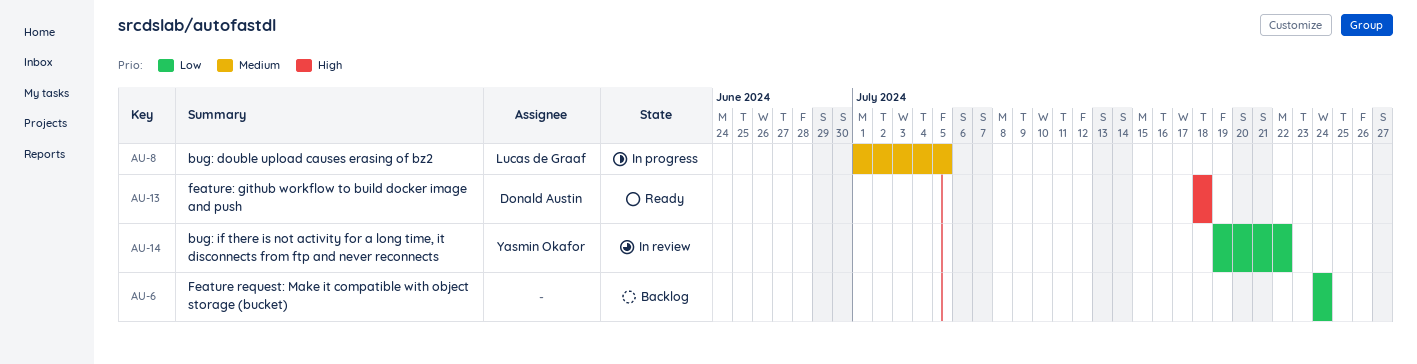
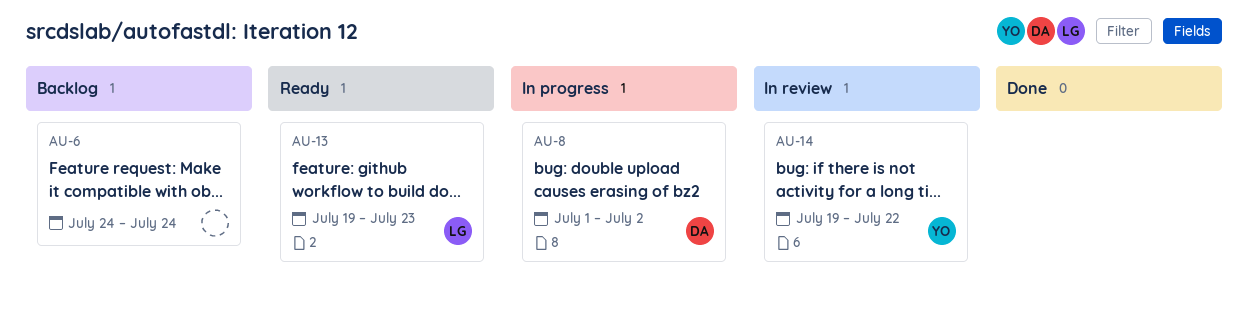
AU-8, owner: Lucas de Graaf -> Donald Austin
AU-8, due: Jul 5 -> Jul 2
AU-13, owner: Donald Austin -> Lucas de Graaf
AU-13, start: Jul 18 -> Jul 19
AU-13, due: Jul 18 -> Jul 23

